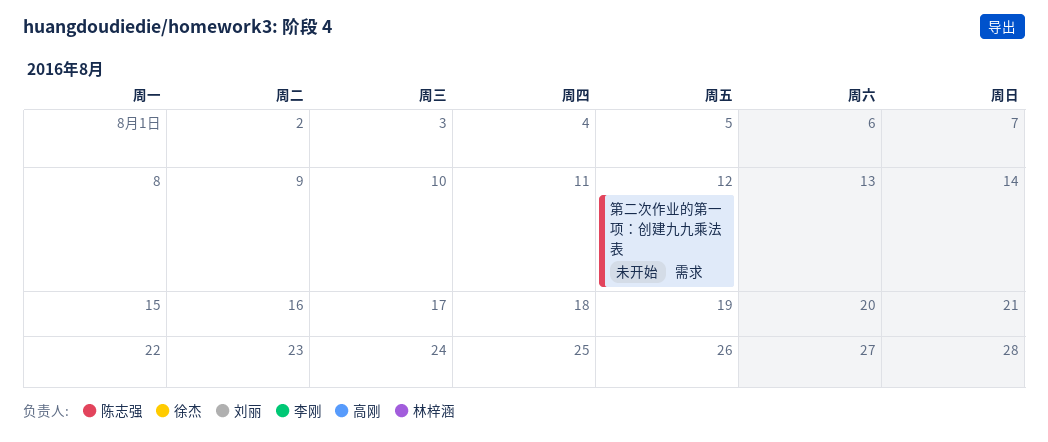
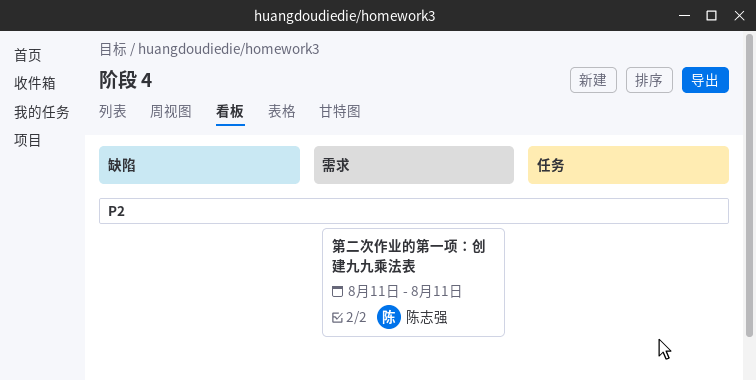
第二次作业的第一项：创建九九乘法表, due: Aug 12 -> Aug 11

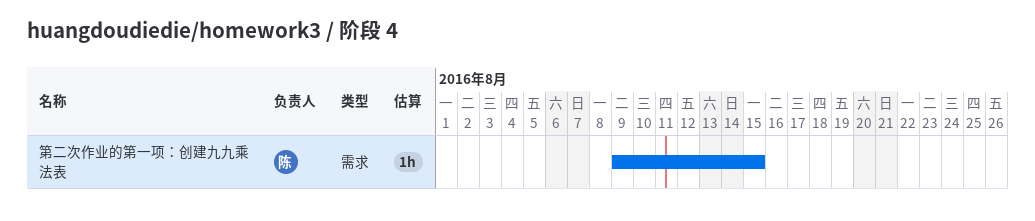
第二次作业的第一项：创建九九乘法表, start: Aug 11 -> Aug 9
第二次作业的第一项：创建九九乘法表, due: Aug 11 -> Aug 15

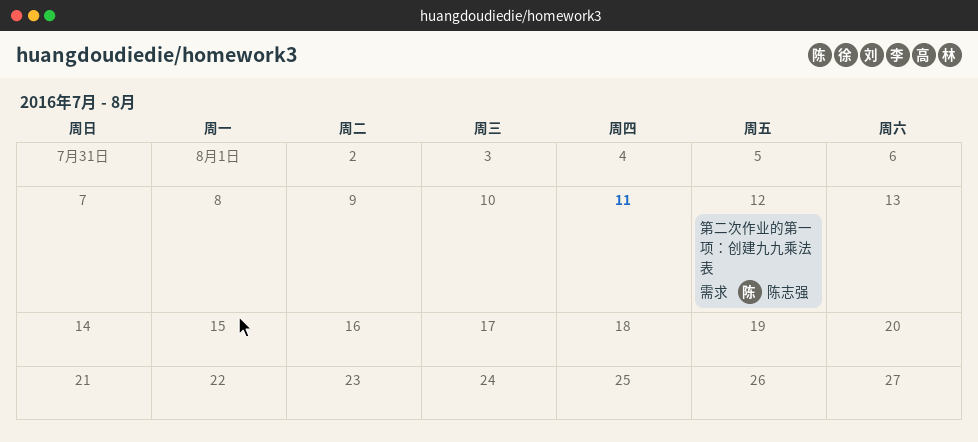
第二次作业的第一项：创建九九乘法表, due: Aug 15 -> Aug 12

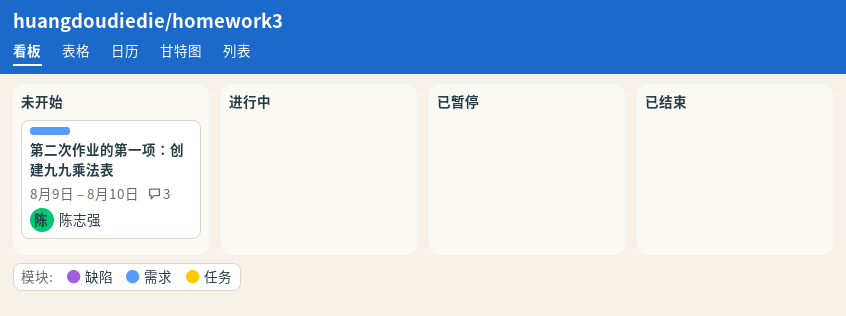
第二次作业的第一项：创建九九乘法表, due: Aug 12 -> Aug 10

